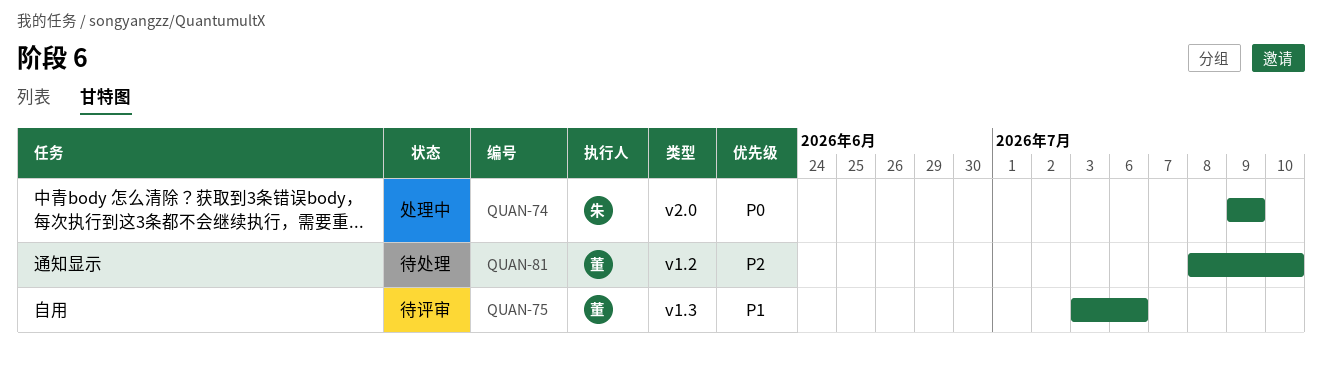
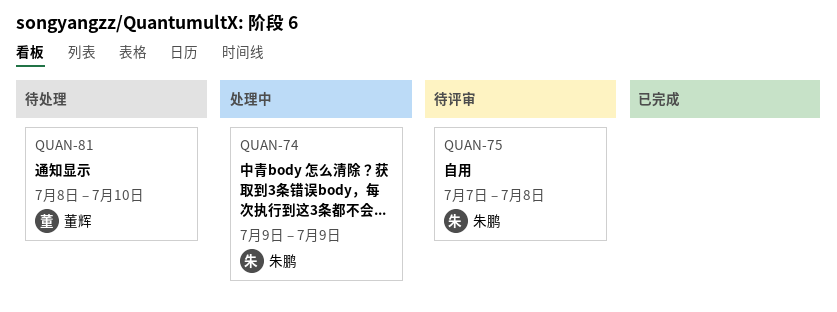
QUAN-75, owner: 董辉 -> 朱鹏
QUAN-75, start: Jul 3 -> Jul 7
QUAN-75, due: Jul 6 -> Jul 8

